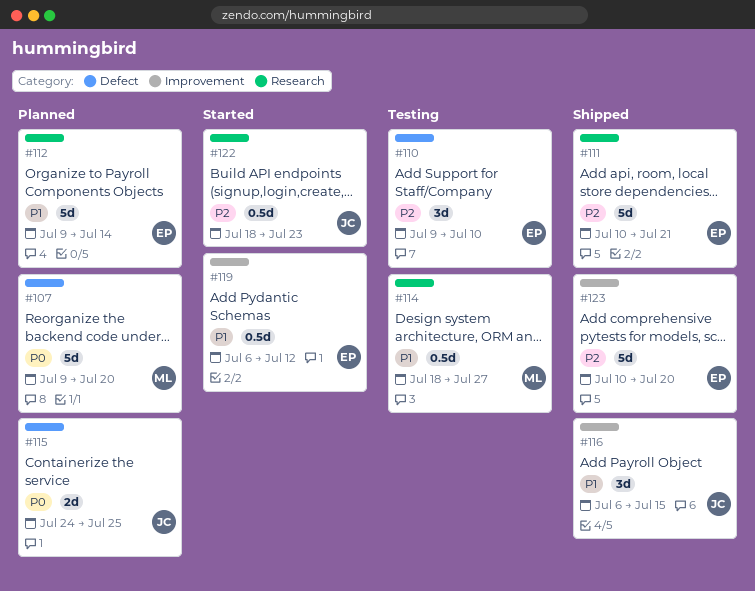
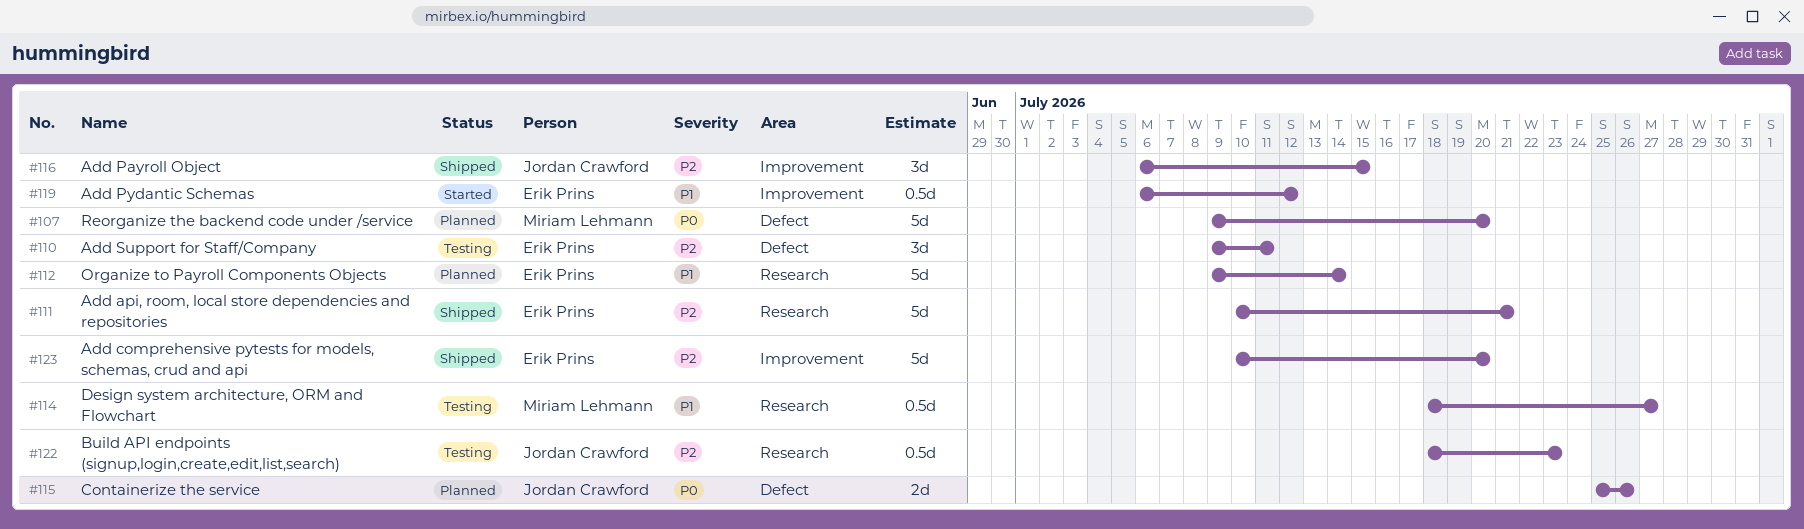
#110, due: Jul 10 -> Jul 11
#115, start: Jul 24 -> Jul 25
#115, due: Jul 25 -> Jul 26
#116, priority: P1 -> P2
#122, status: Started -> Testing

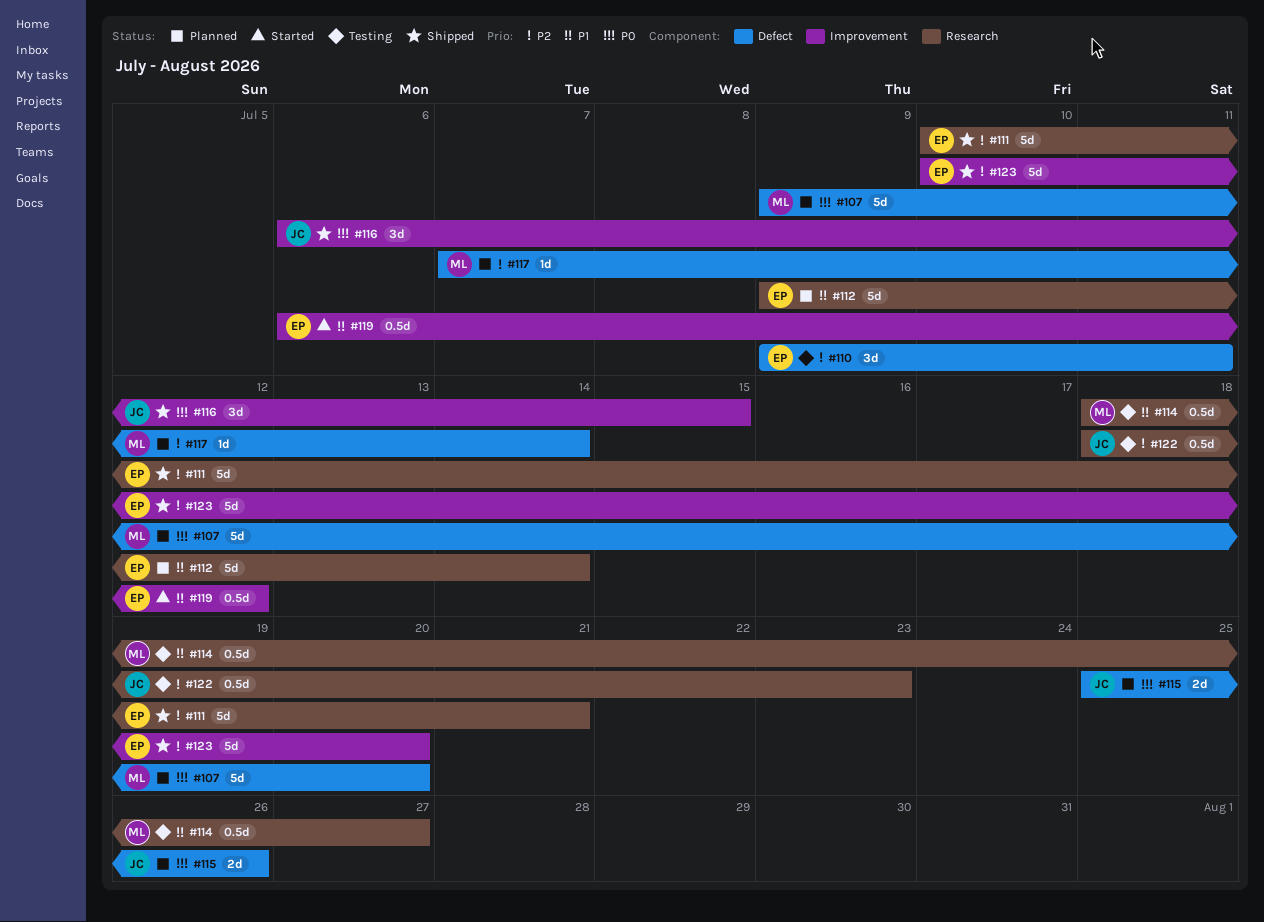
#116, priority: P2 -> P0
#117: none -> present

